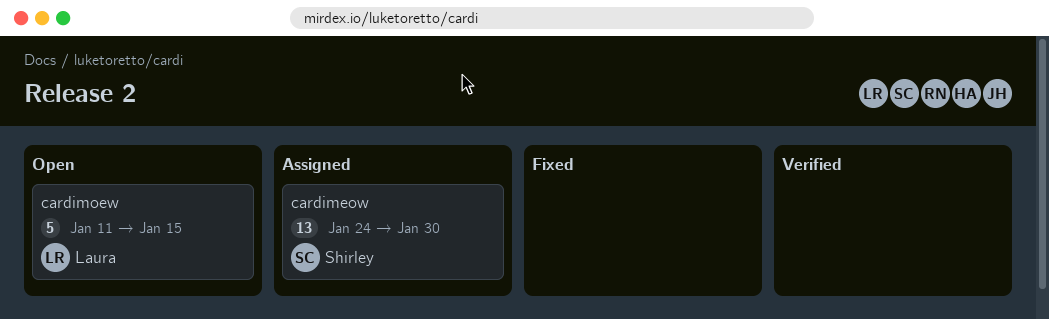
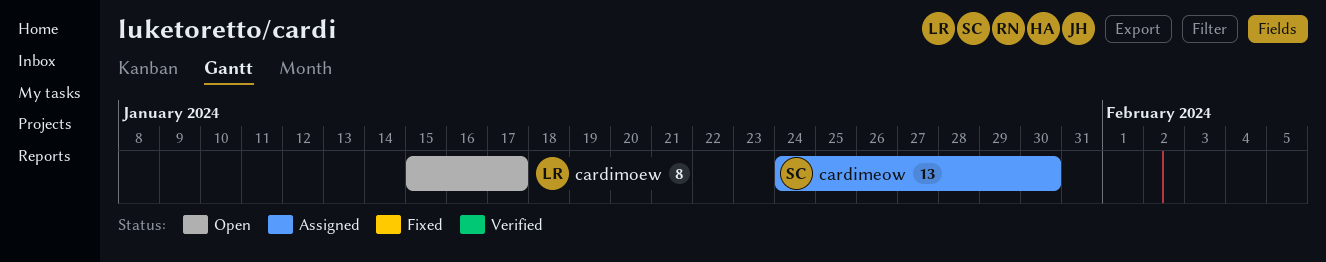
cardimoew, estimate: 5 -> 8
cardimoew, start: Jan 11 -> Jan 15
cardimoew, due: Jan 15 -> Jan 17

